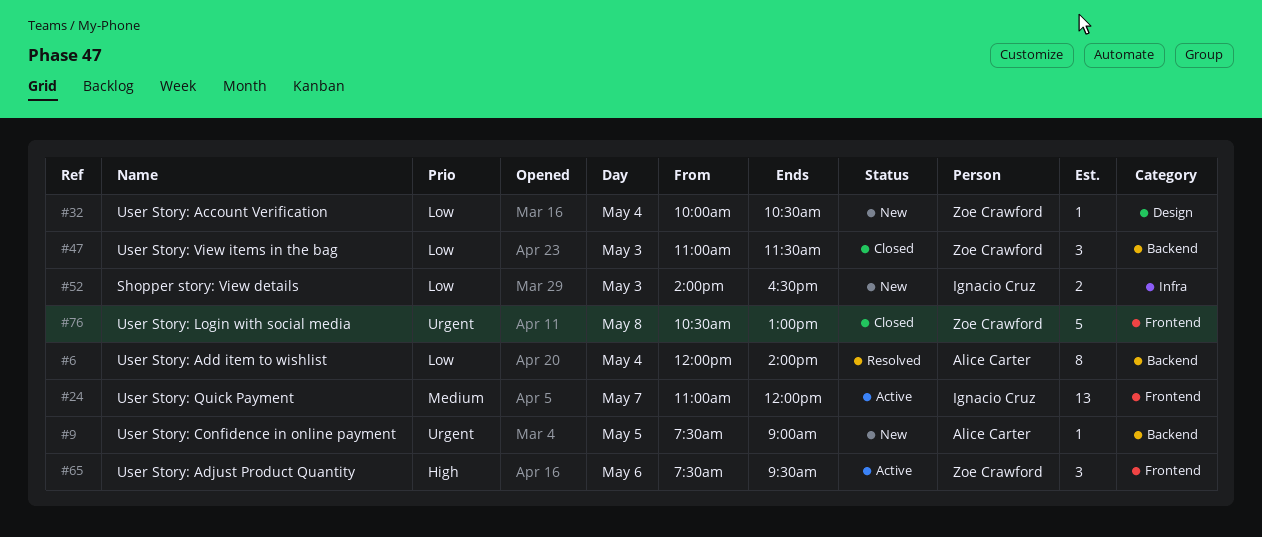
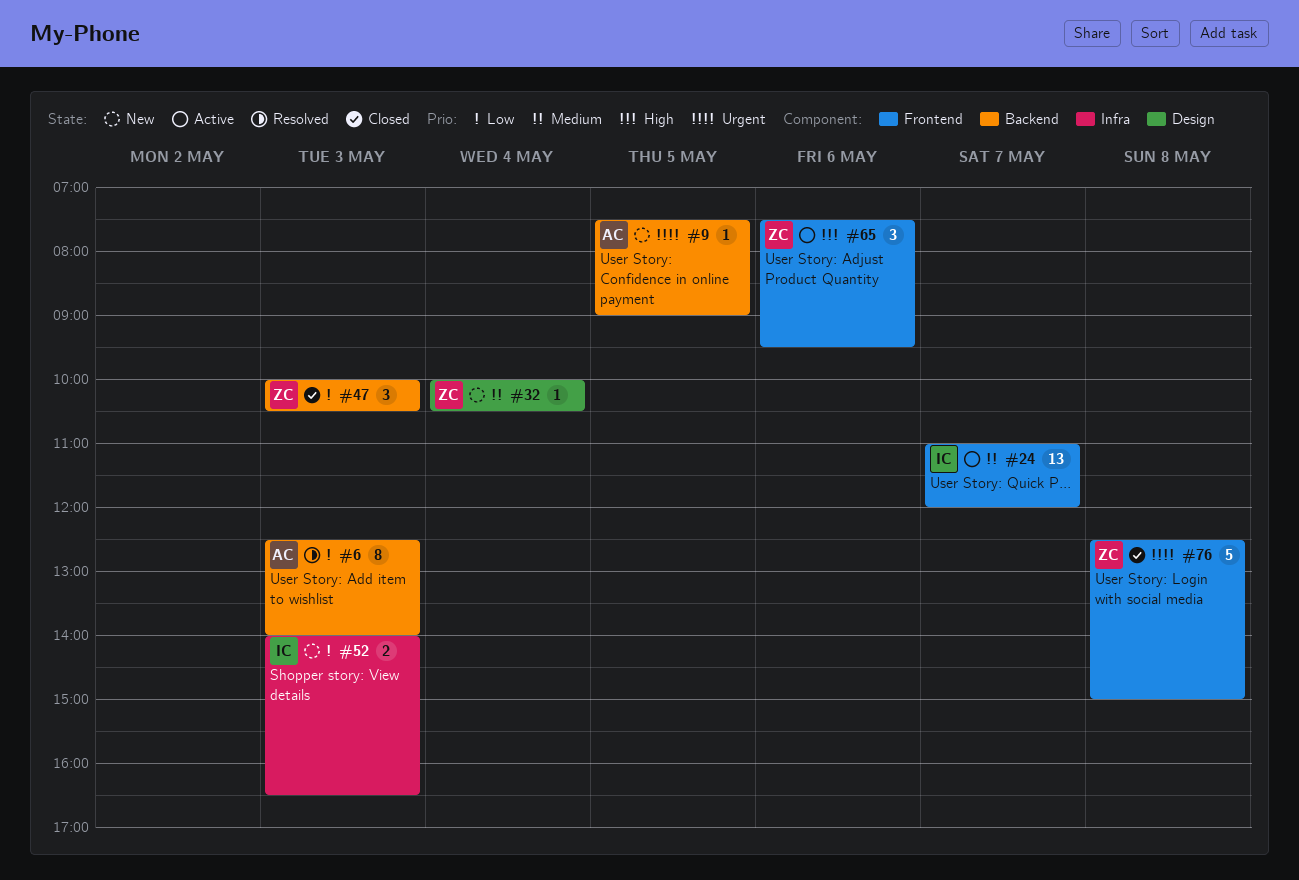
#6, day: May 4 -> May 3
#6, begins: 12:00 -> 12:30
#32, priority: Low -> Medium
#47, begins: 11:00 -> 10:00
#47, ends: 11:30 -> 10:30
#76, begins: 10:30 -> 12:30
#76, ends: 13:00 -> 15:00

